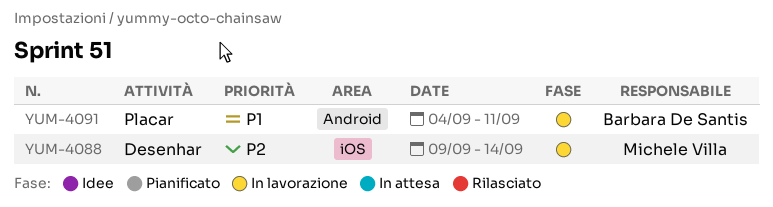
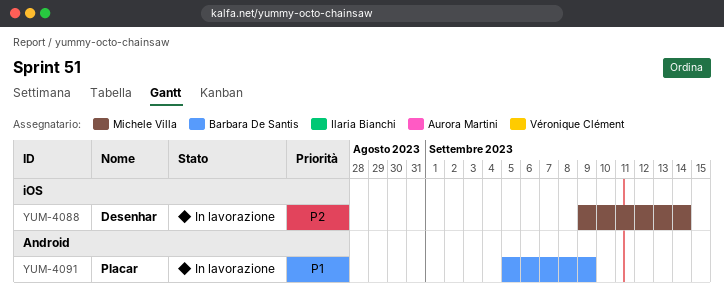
YUM-4091, start: Sep 4 -> Sep 5
YUM-4091, due: Sep 11 -> Sep 9

